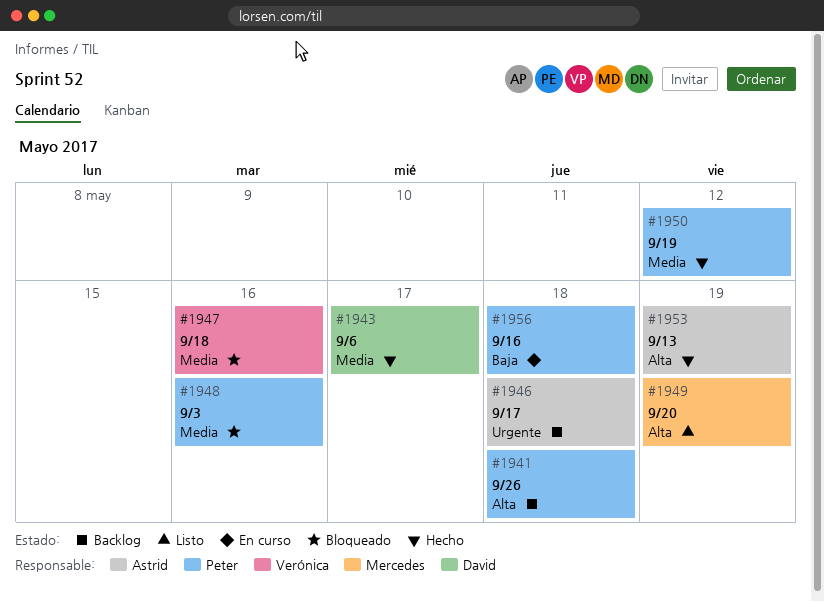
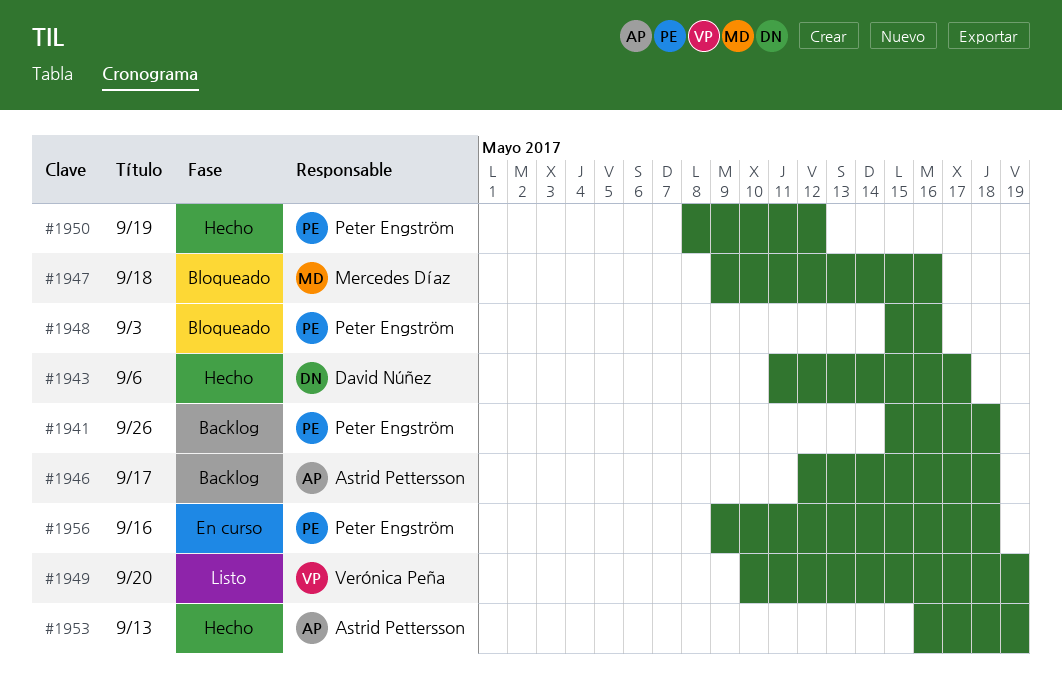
#1947, owner: Verónica Peña -> Mercedes Díaz
#1949, owner: Mercedes Díaz -> Verónica Peña

